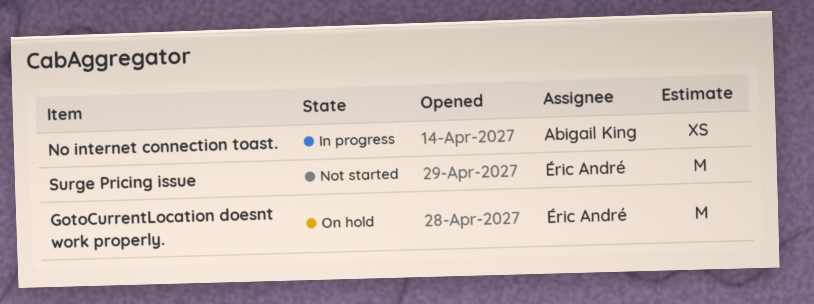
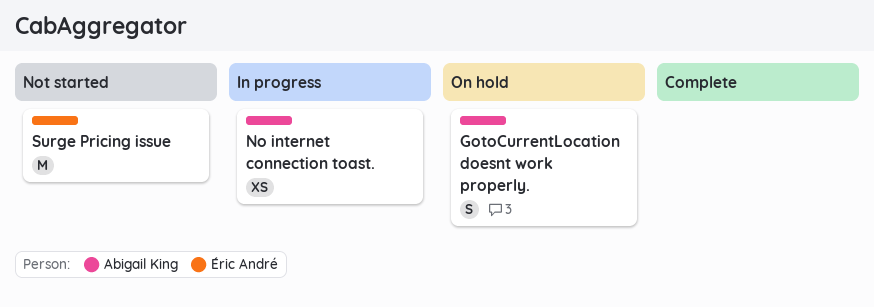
GotoCurrentLocation doesnt work properly., owner: Éric André -> Abigail King
GotoCurrentLocation doesnt work properly., estimate: M -> S

